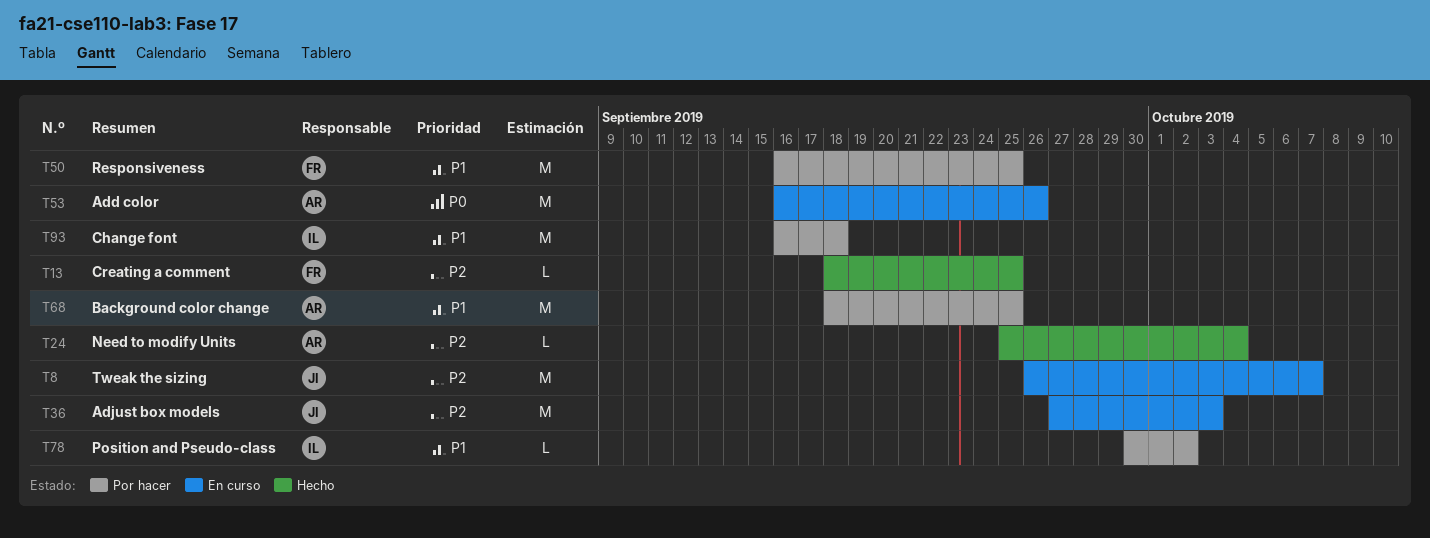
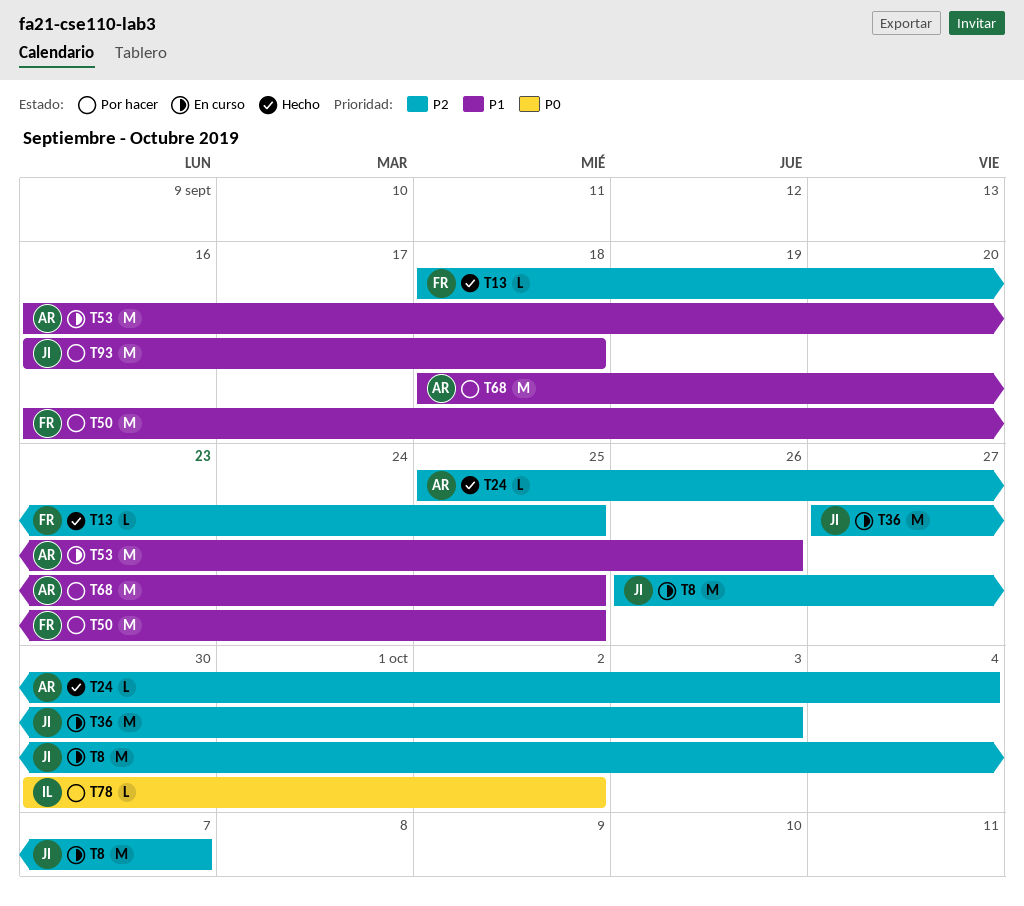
T53, priority: P0 -> P1
T78, priority: P1 -> P0
T93, owner: IL -> JI

